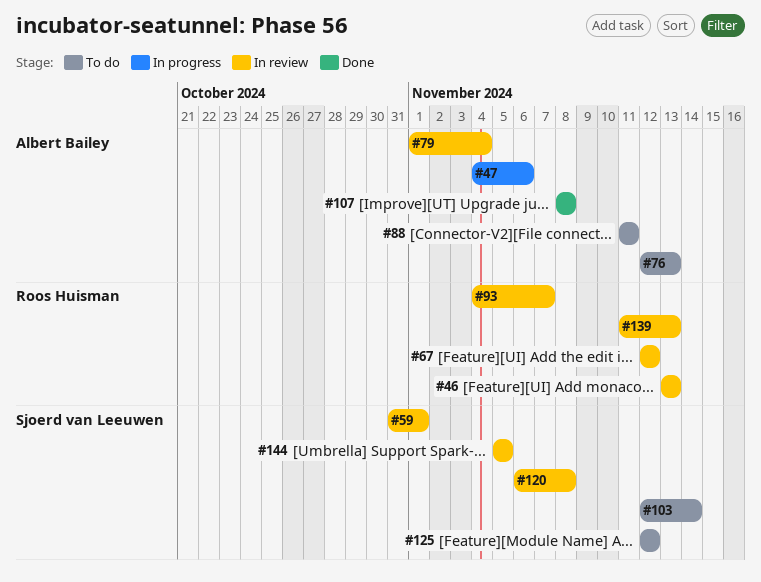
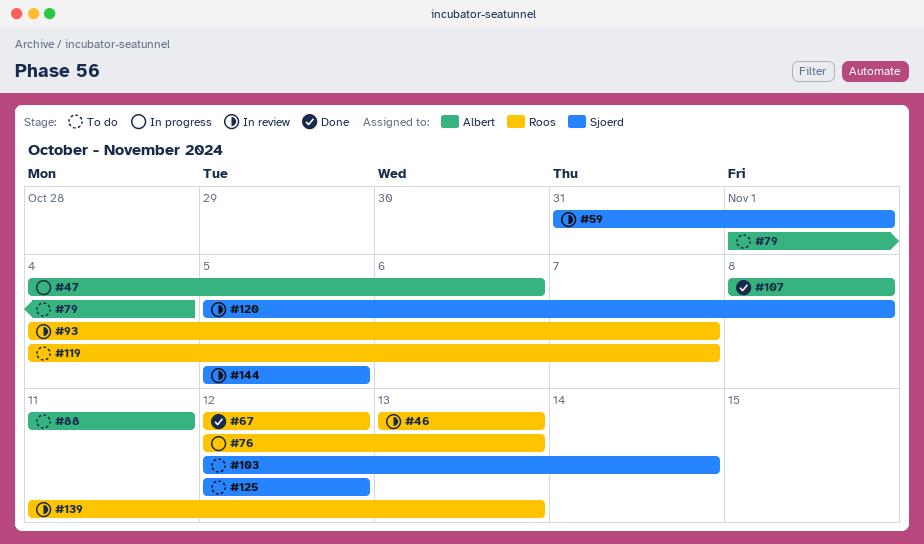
#67, status: In review -> Done
#76, status: To do -> In progress
#76, owner: Albert Bailey -> Roos Huisman
#79, status: In review -> To do
#119: none -> present
#120, start: Nov 6 -> Nov 5

